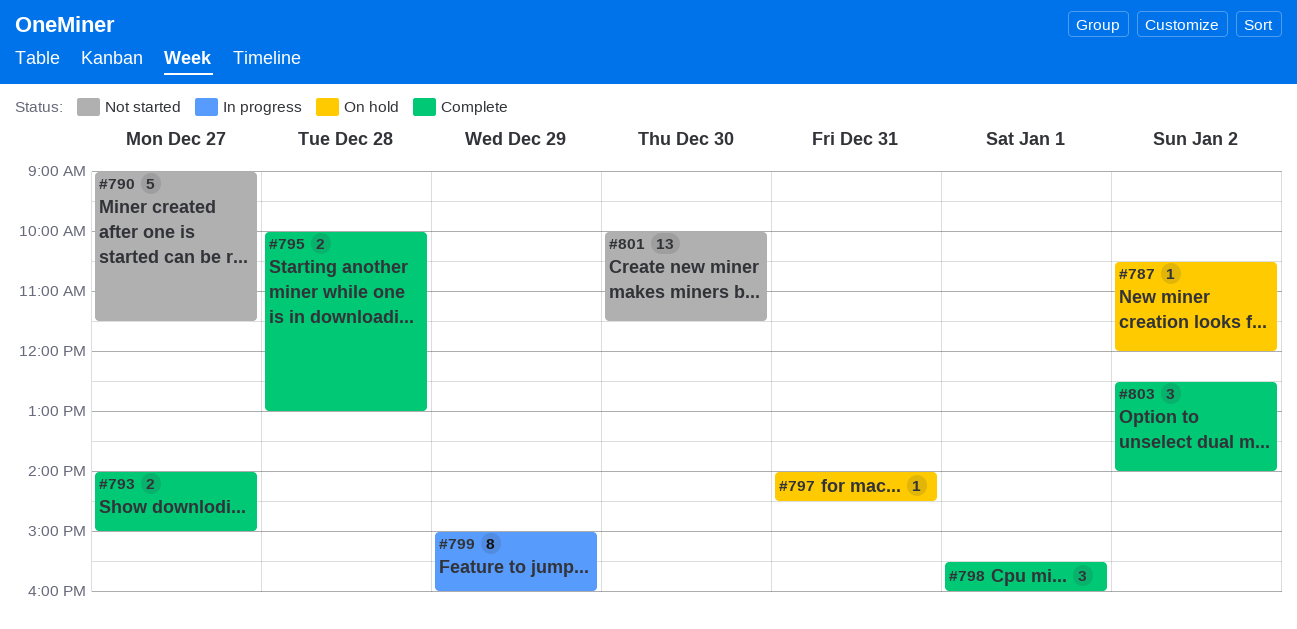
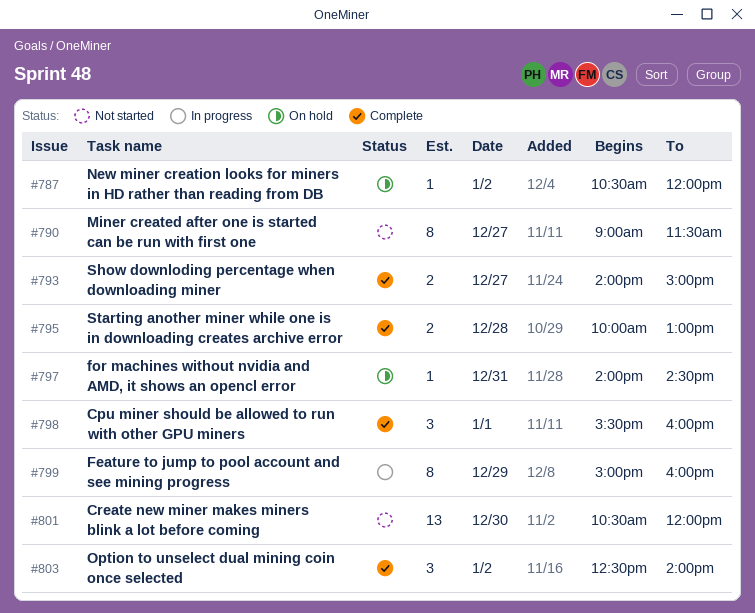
#790, estimate: 5 -> 8
#801, begins: 10:00 -> 10:30
#801, ends: 11:30 -> 12:00

